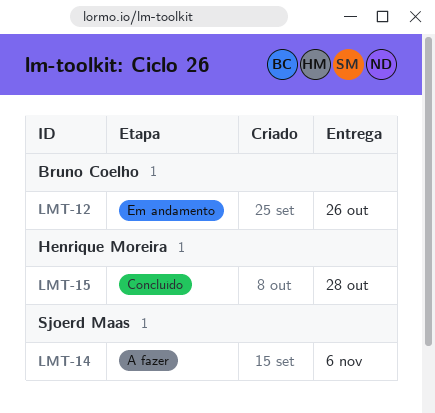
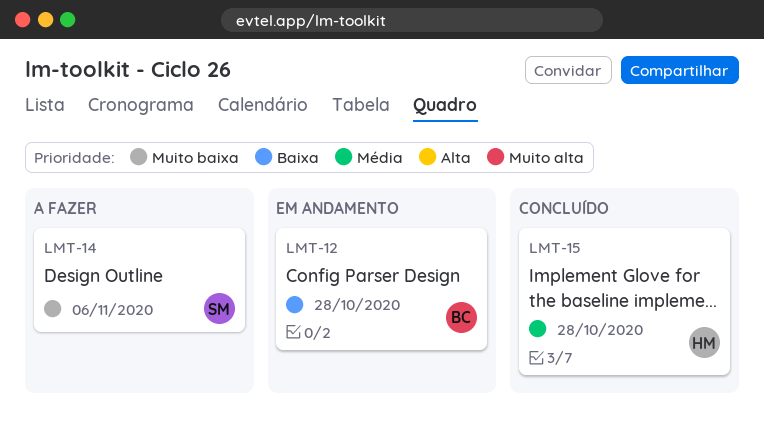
LMT-12, due: Oct 26 -> Oct 28

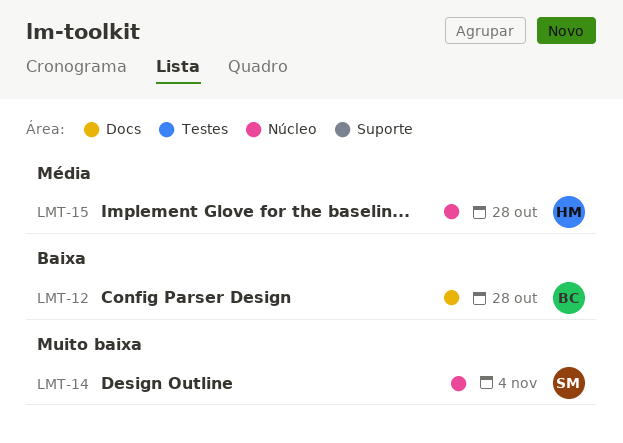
LMT-14, due: Nov 6 -> Nov 4

